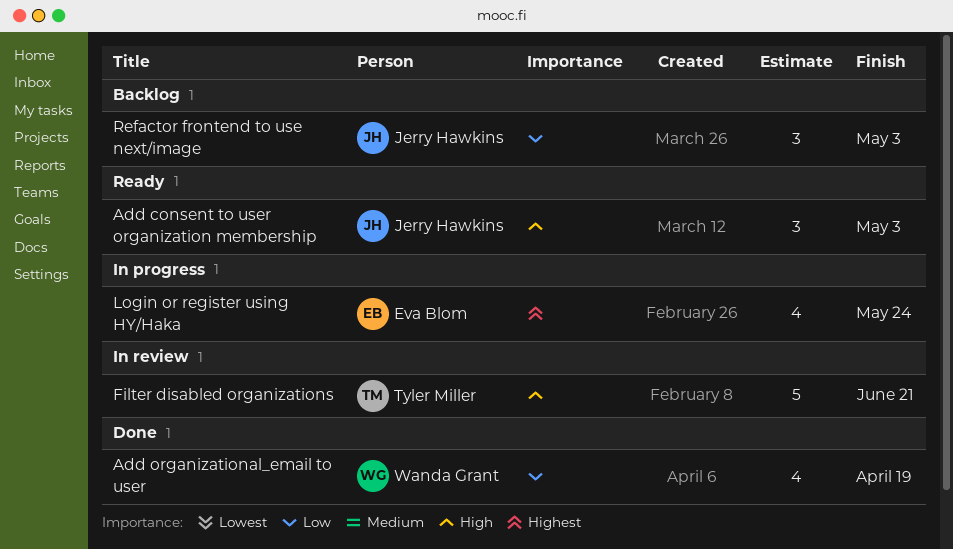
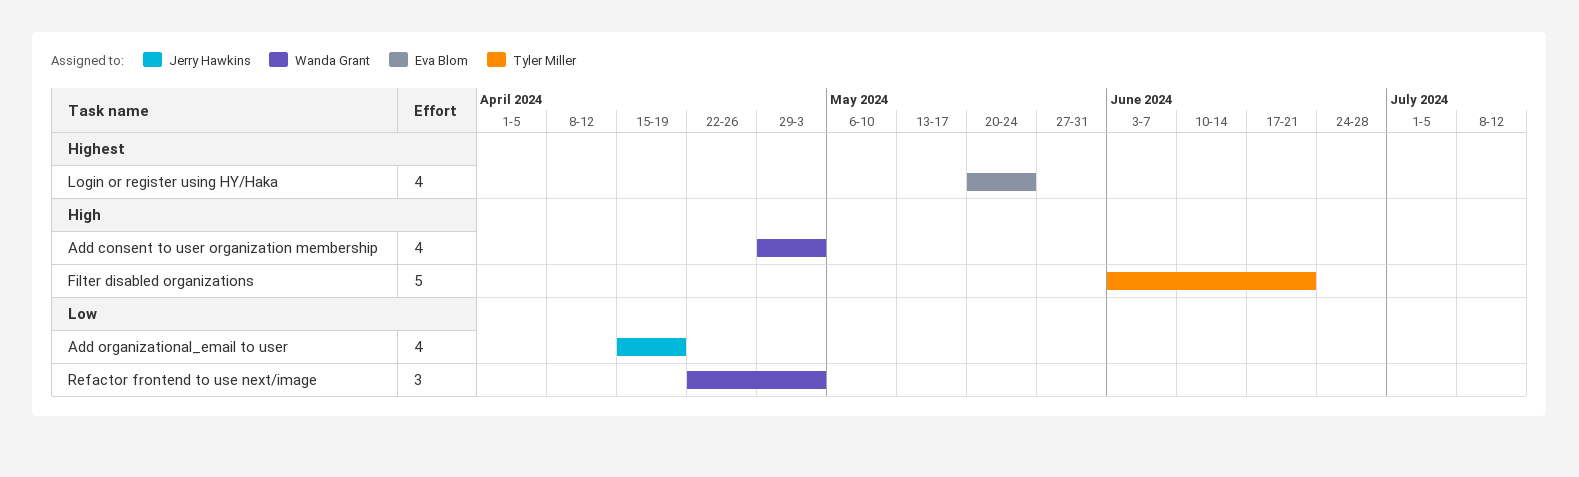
Add consent to user organization membership, owner: Jerry Hawkins -> Wanda Grant
Add consent to user organization membership, estimate: 3 -> 4
Add organizational_email to user, owner: Wanda Grant -> Jerry Hawkins
Refactor frontend to use next/image, owner: Jerry Hawkins -> Wanda Grant

